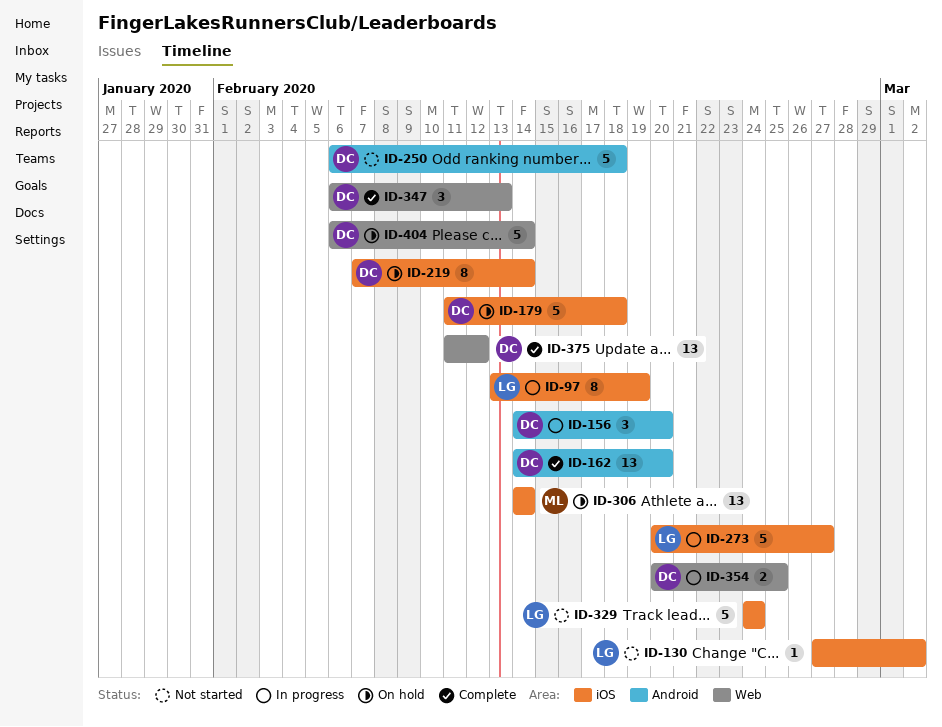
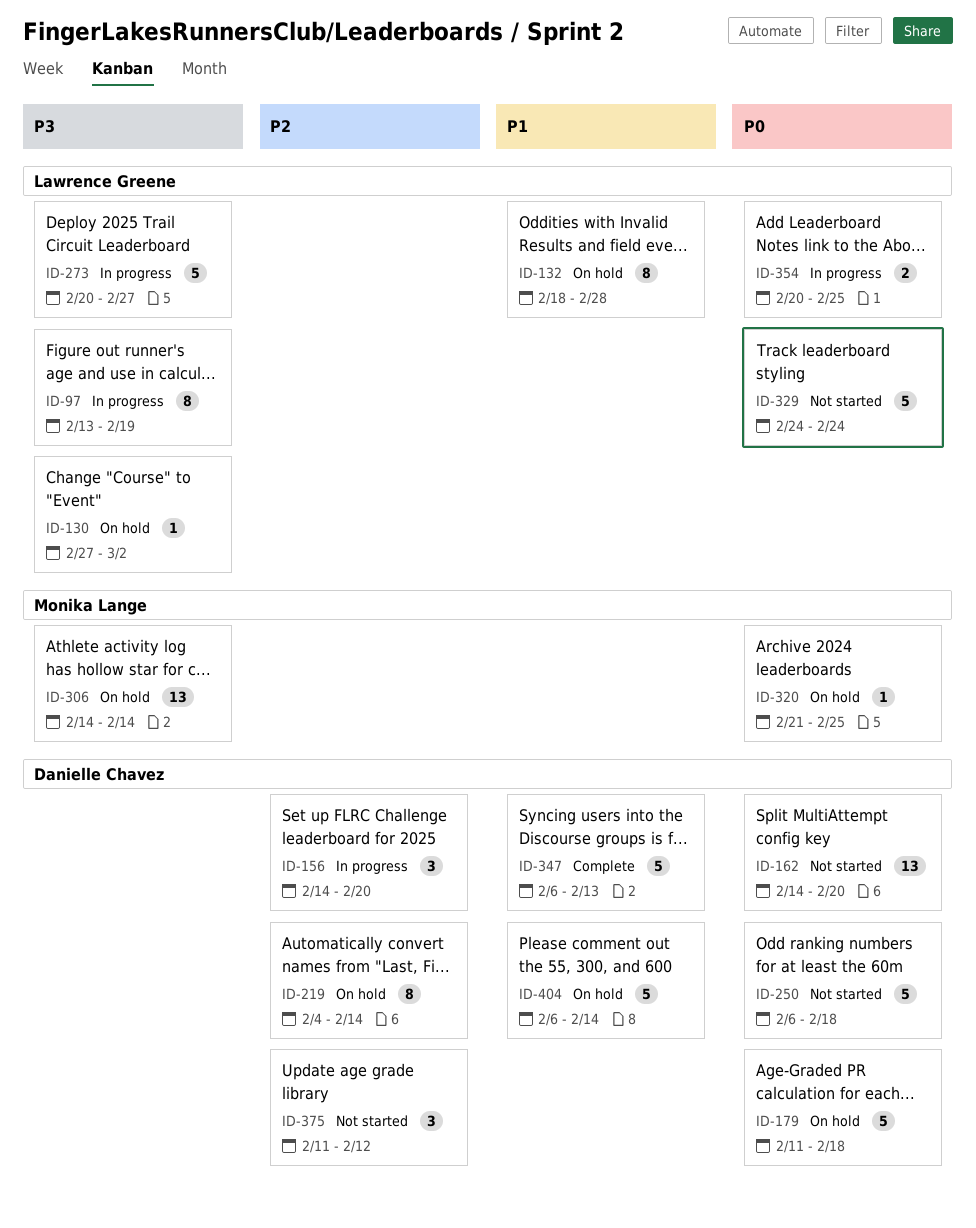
ID-130, status: Not started -> On hold
ID-132: none -> present
ID-162, status: Complete -> Not started
ID-219, start: Feb 7 -> Feb 4
ID-320: none -> present
ID-347, estimate: 3 -> 5
ID-354, owner: Danielle Chavez -> Lawrence Greene
ID-375, status: Complete -> Not started
ID-375, estimate: 13 -> 3

